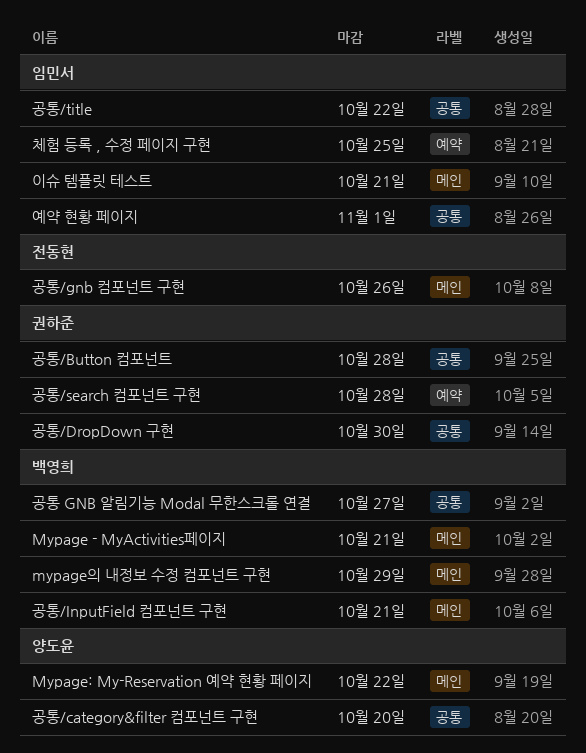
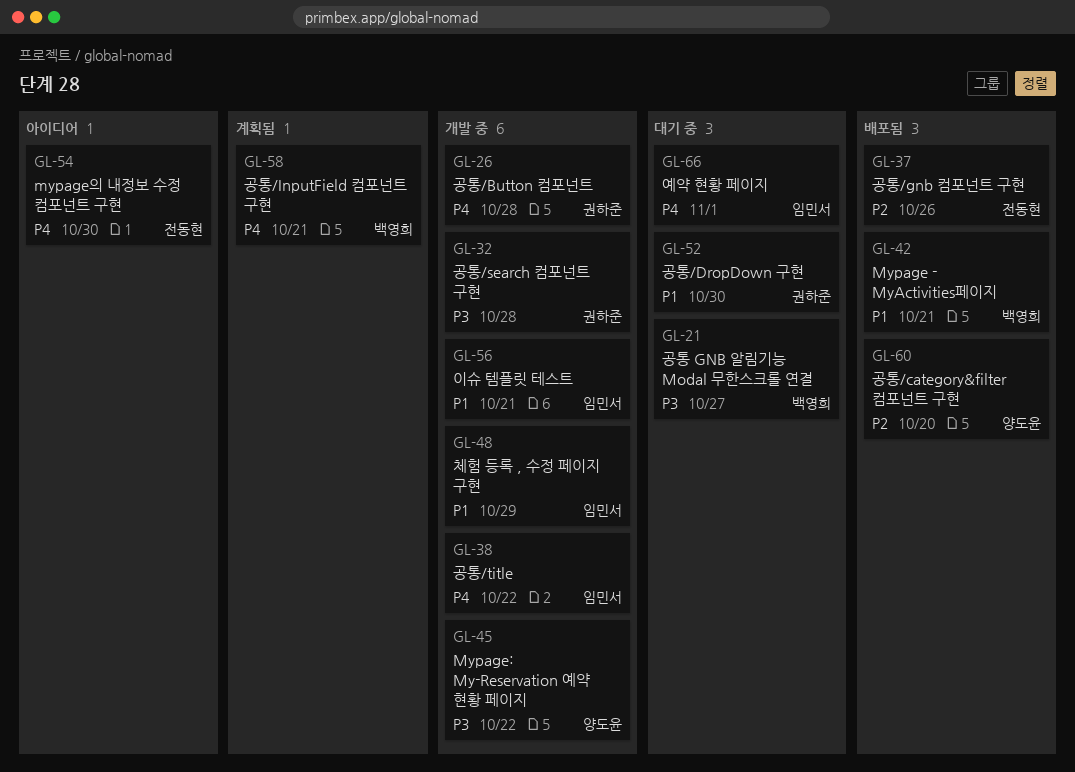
mypage의 내정보 수정 컴포넌트 구현, owner: 백영희 -> 전동현
mypage의 내정보 수정 컴포넌트 구현, due: Oct 29 -> Oct 30
체험 등록 , 수정 페이지 구현, due: Oct 25 -> Oct 29

